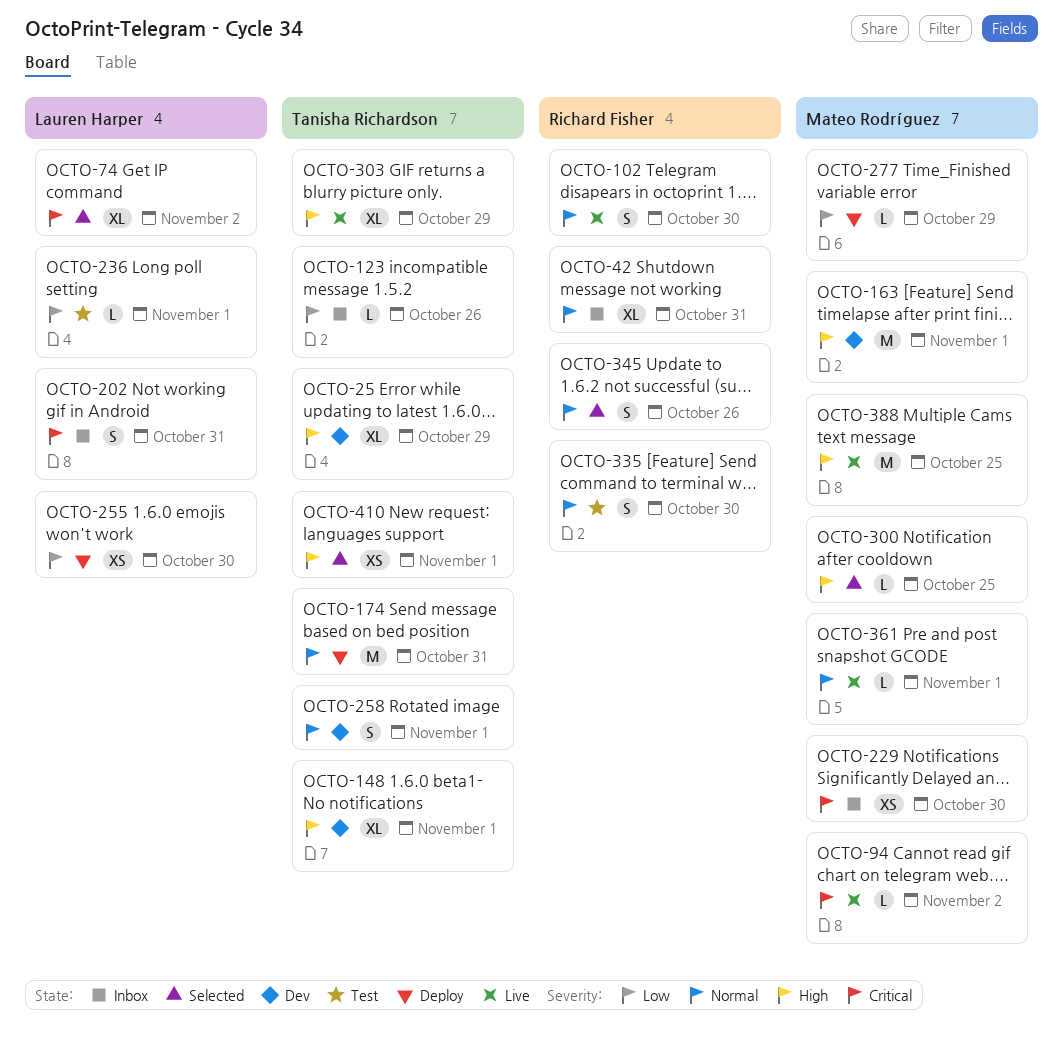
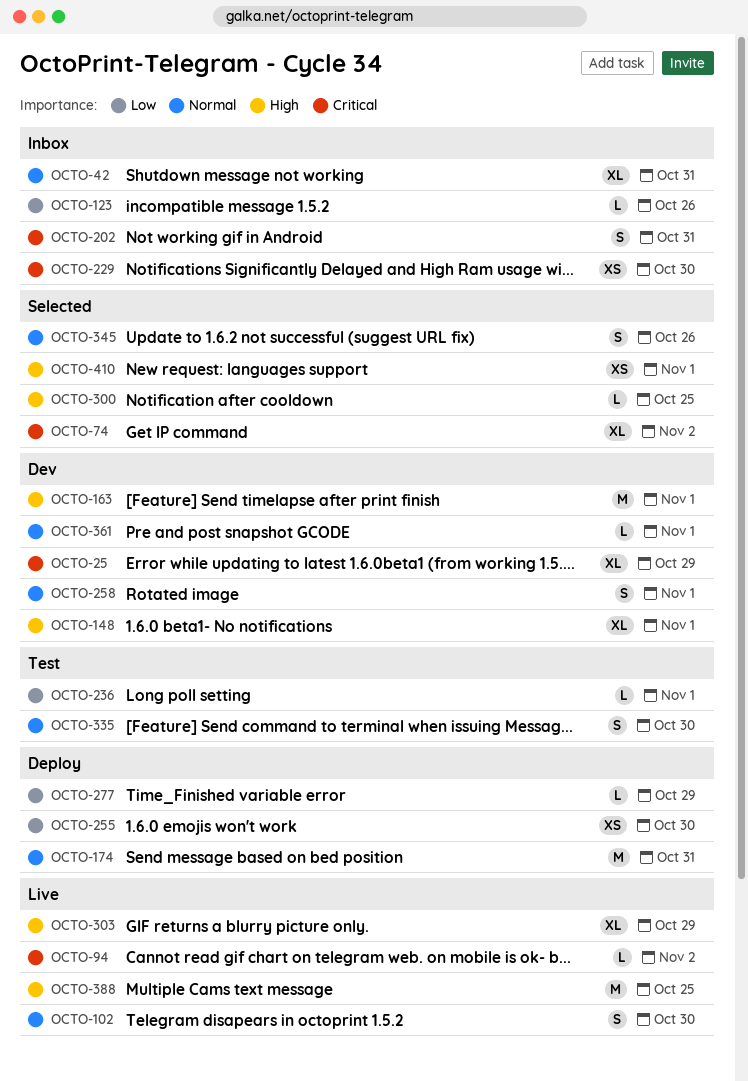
OCTO-25, priority: High -> Critical
OCTO-361, status: Live -> Dev

